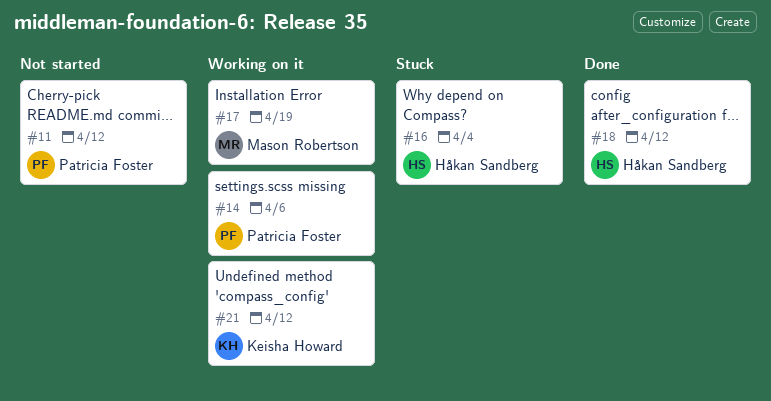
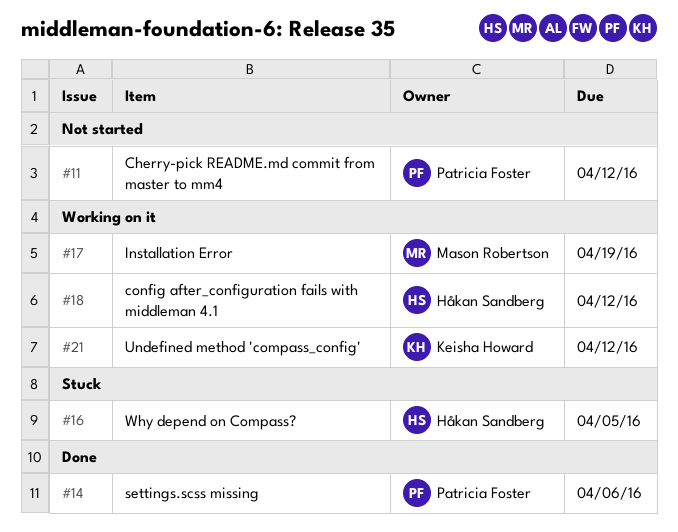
#14, status: Working on it -> Done
#16, due: Apr 4 -> Apr 5
#18, status: Done -> Working on it

